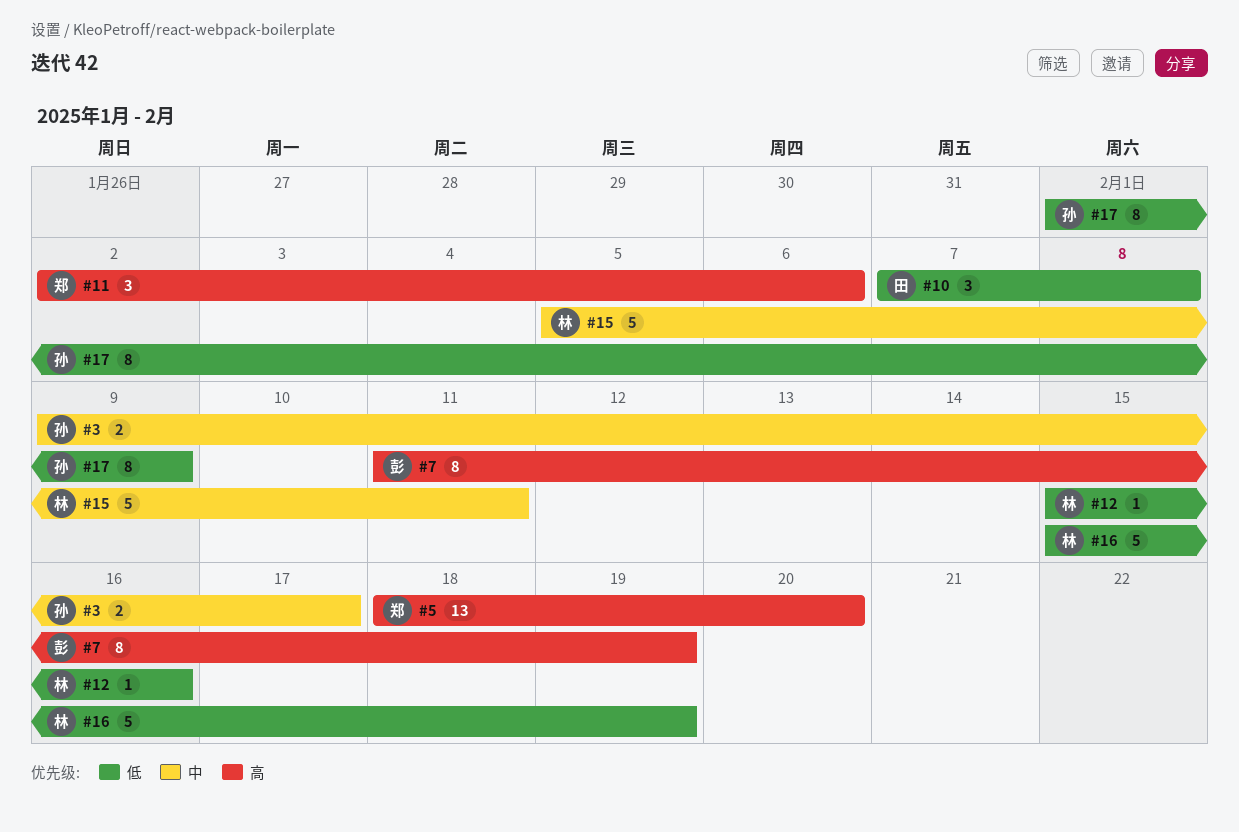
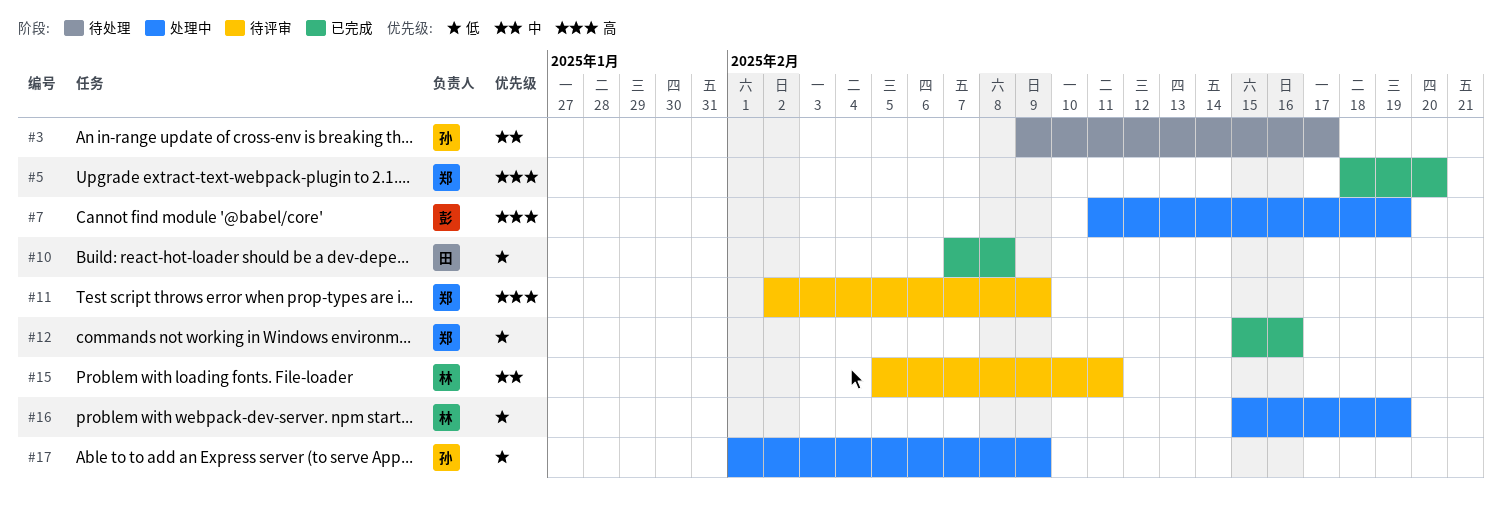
#11, due: Feb 6 -> Feb 9
#12, owner: 林 -> 郑

